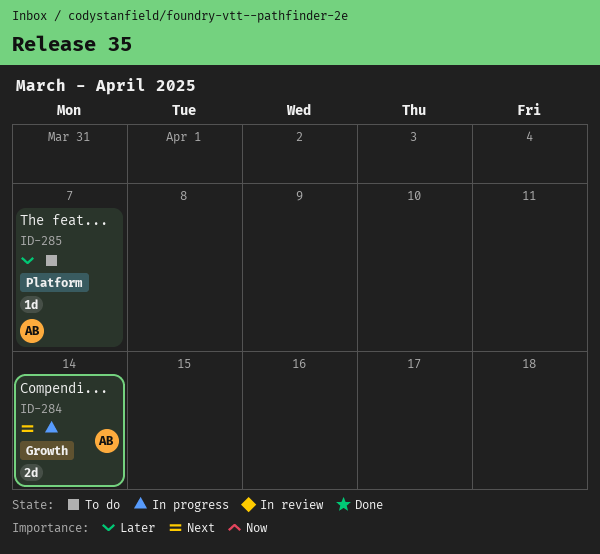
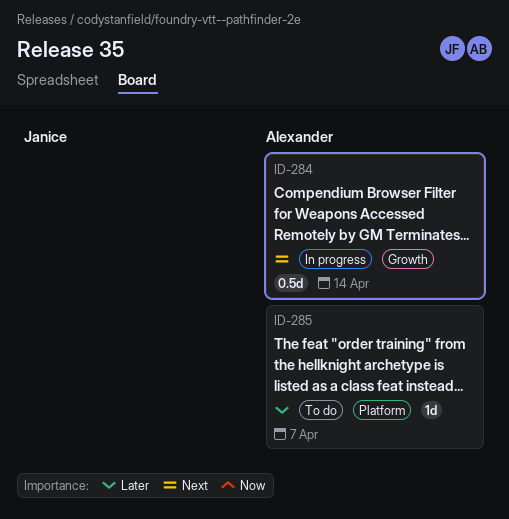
ID-284, estimate: 2d -> 0.5d

